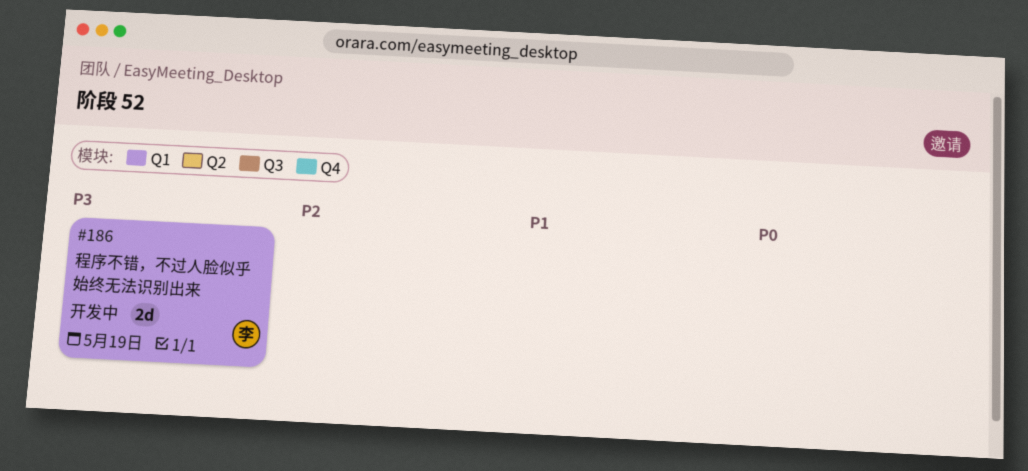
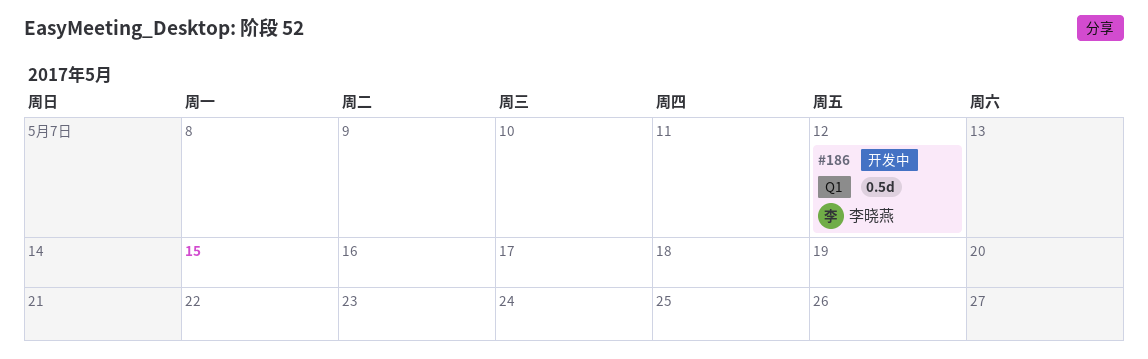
#186, estimate: 2d -> 0.5d
#186, due: May 19 -> May 12

